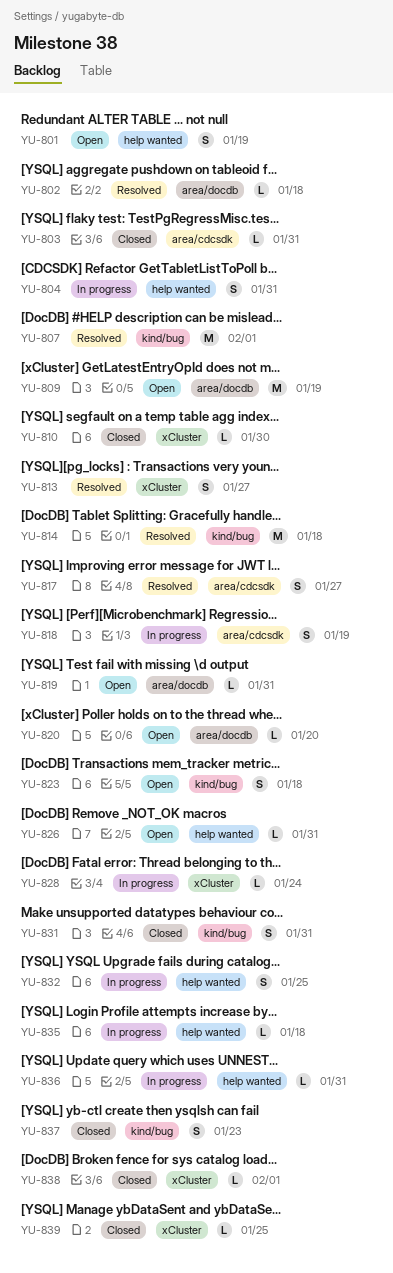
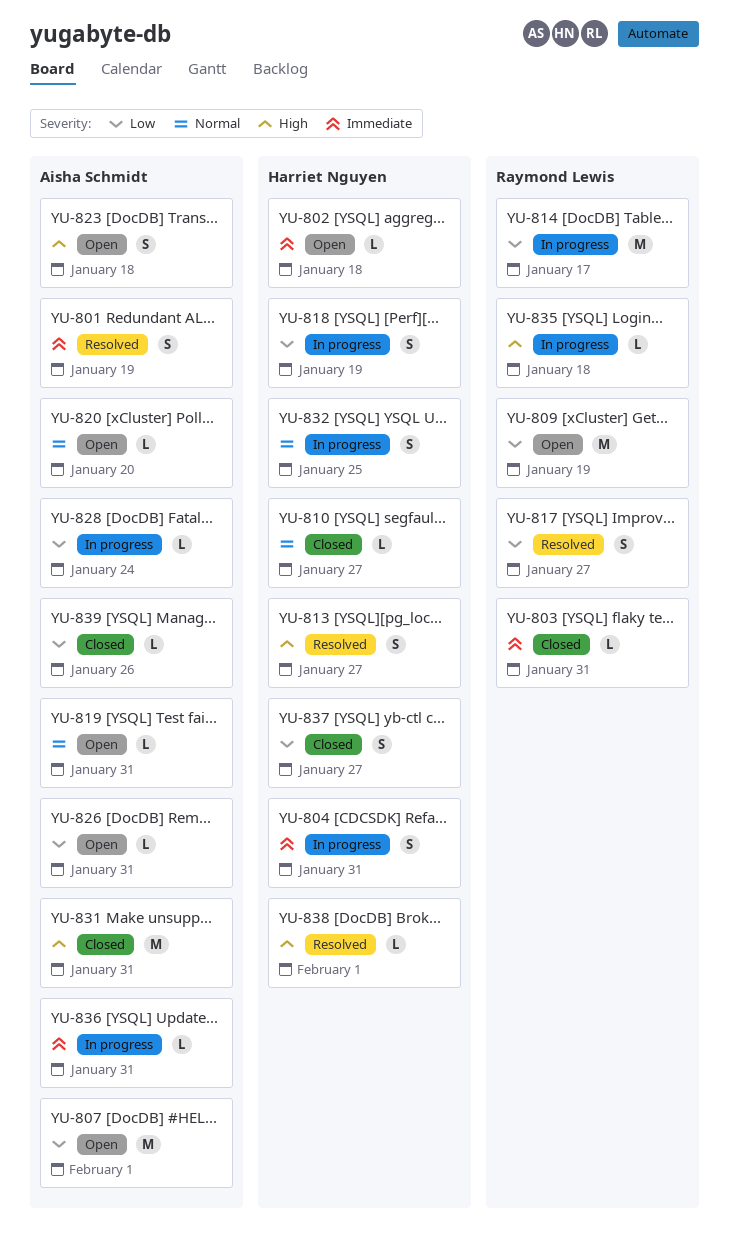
YU-801, status: Open -> Resolved
YU-802, status: Resolved -> Open
YU-807, status: Resolved -> Open
YU-810, due: Jan 30 -> Jan 27
YU-814, status: Resolved -> In progress
YU-814, due: Jan 18 -> Jan 17
YU-831, estimate: S -> M
YU-837, due: Jan 23 -> Jan 27
YU-838, status: Closed -> Resolved
YU-839, due: Jan 25 -> Jan 26

